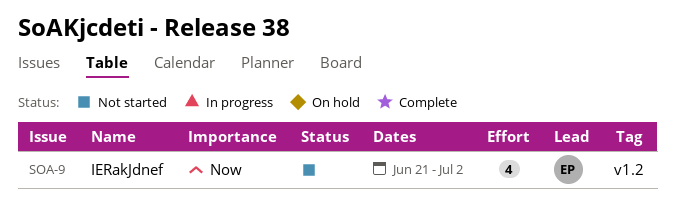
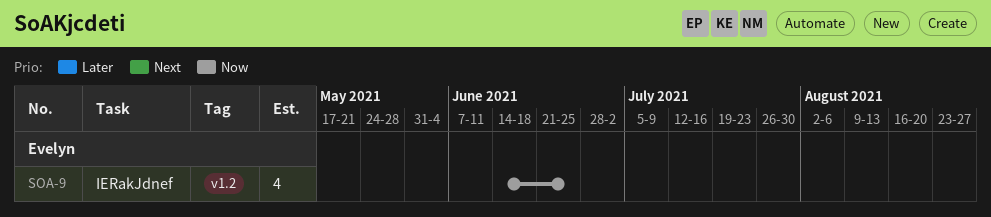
SOA-9, start: Jun 21 -> Jun 14
SOA-9, due: Jul 2 -> Jun 25

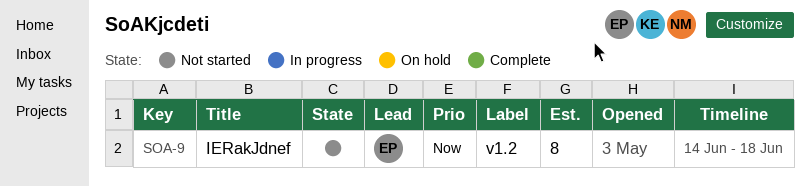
SOA-9, estimate: 4 -> 8
SOA-9, due: Jun 25 -> Jun 18

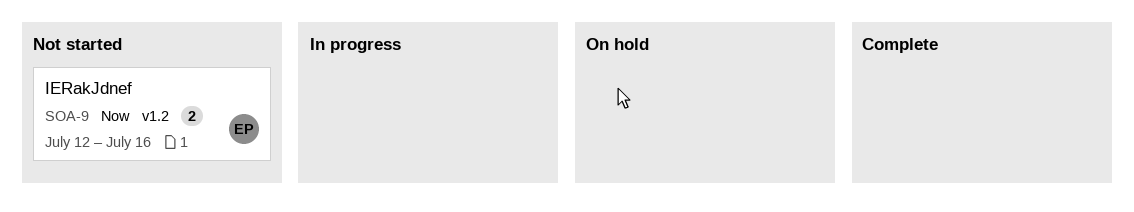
SOA-9, estimate: 8 -> 2
SOA-9, start: Jun 14 -> Jul 12
SOA-9, due: Jun 18 -> Jul 16

